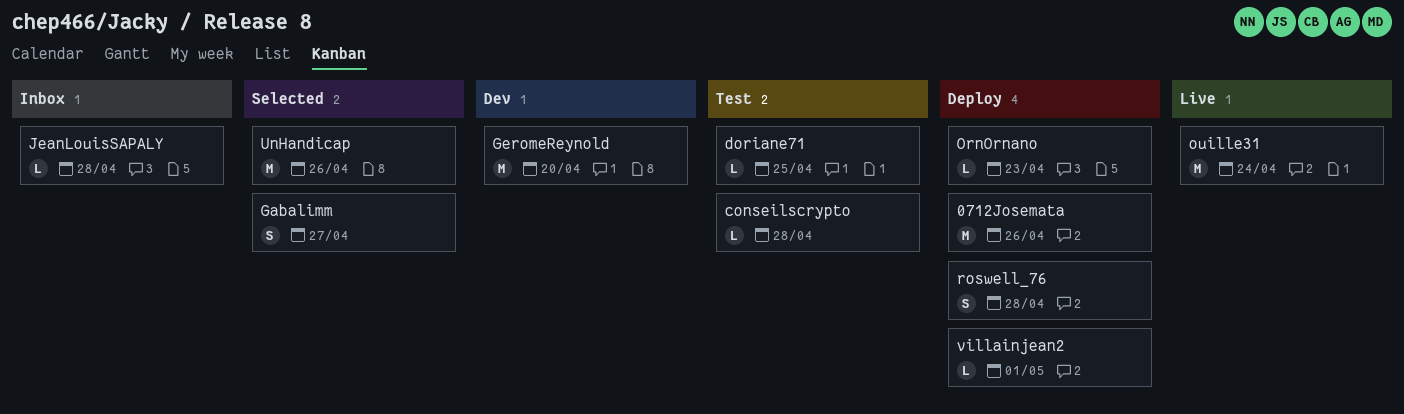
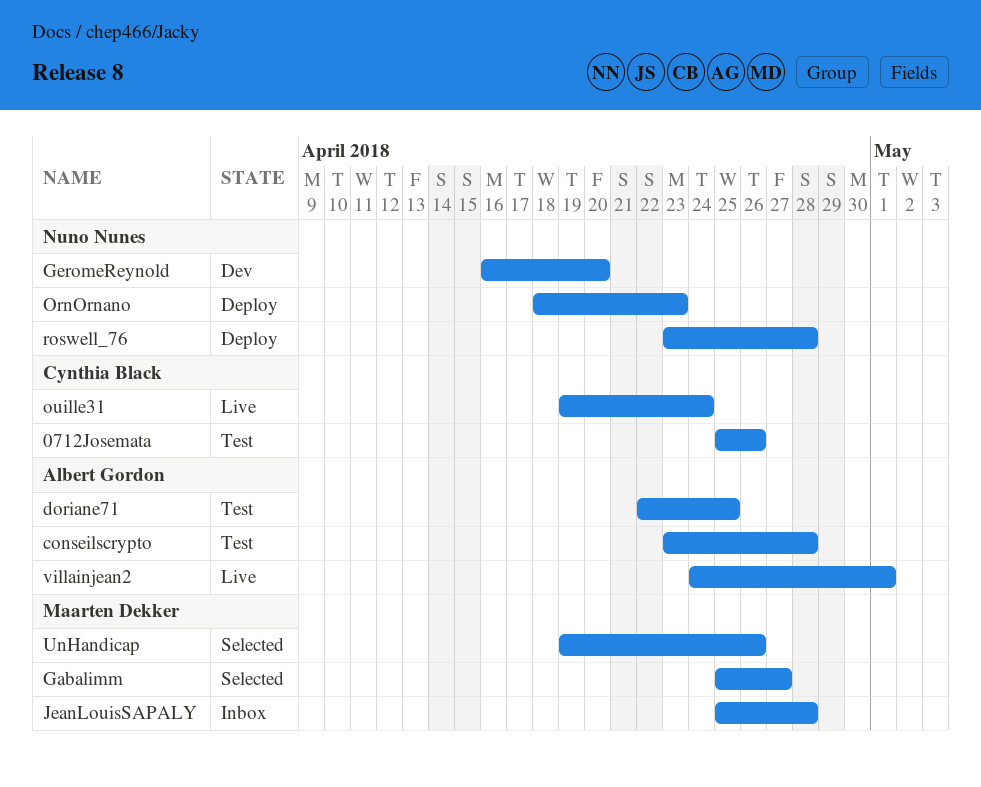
0712Josemata, status: Deploy -> Test
villainjean2, status: Deploy -> Live

